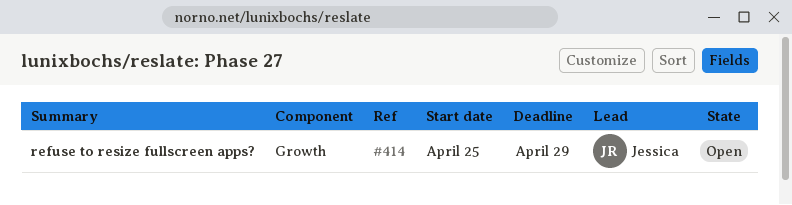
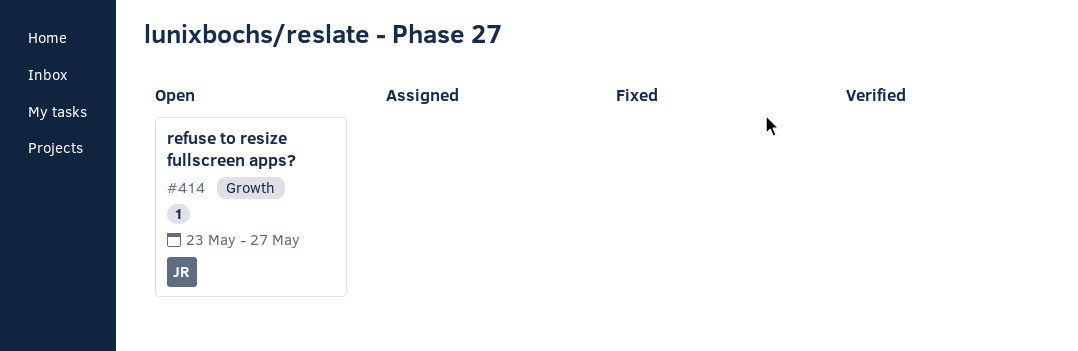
#414, start: Apr 25 -> May 23
#414, due: Apr 29 -> May 27

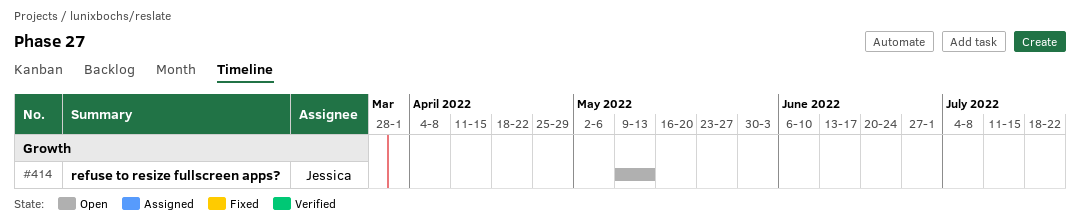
#414, start: May 23 -> May 9
#414, due: May 27 -> May 13

